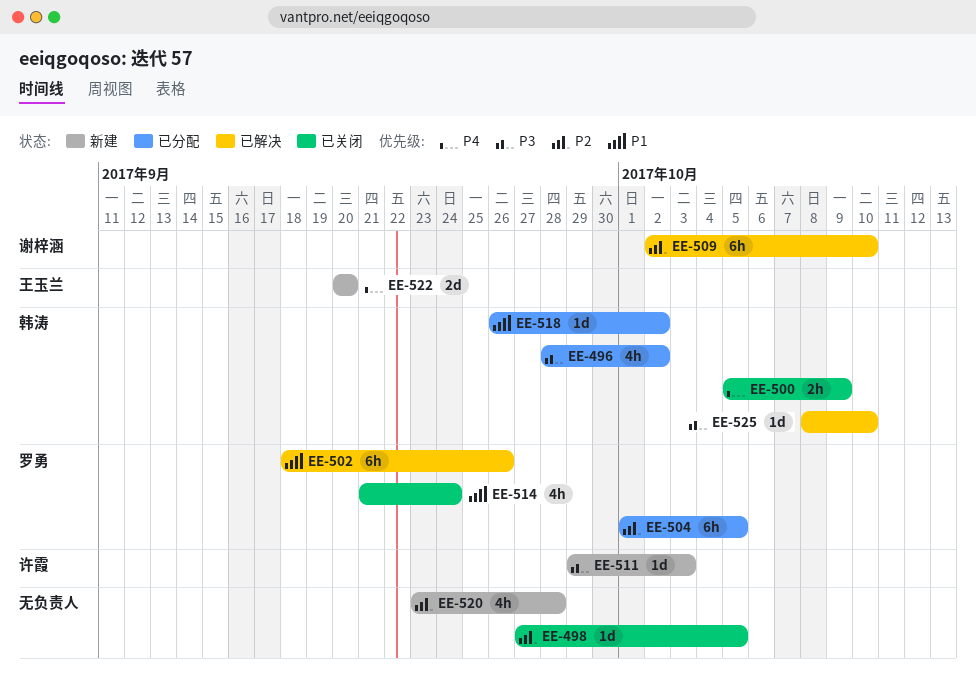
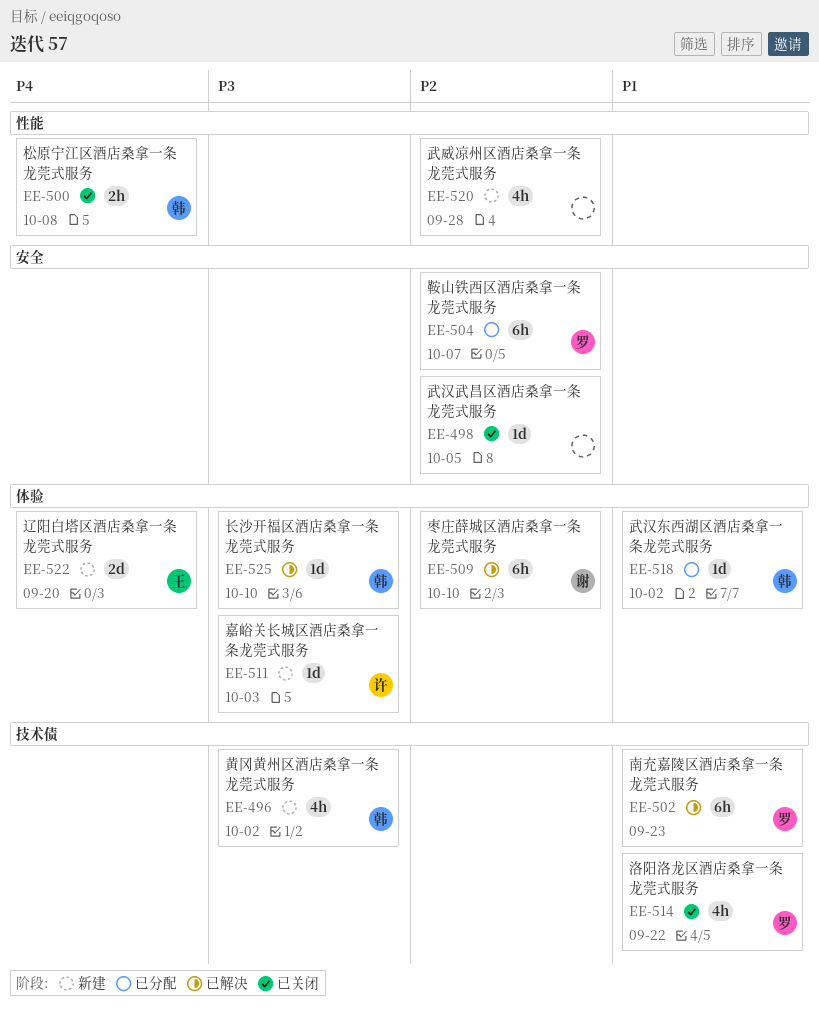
EE-496, status: 已分配 -> 新建
EE-500, due: Oct 9 -> Oct 8
EE-502, due: Sep 26 -> Sep 23
EE-504, due: Oct 5 -> Oct 7
EE-514, due: Sep 24 -> Sep 22

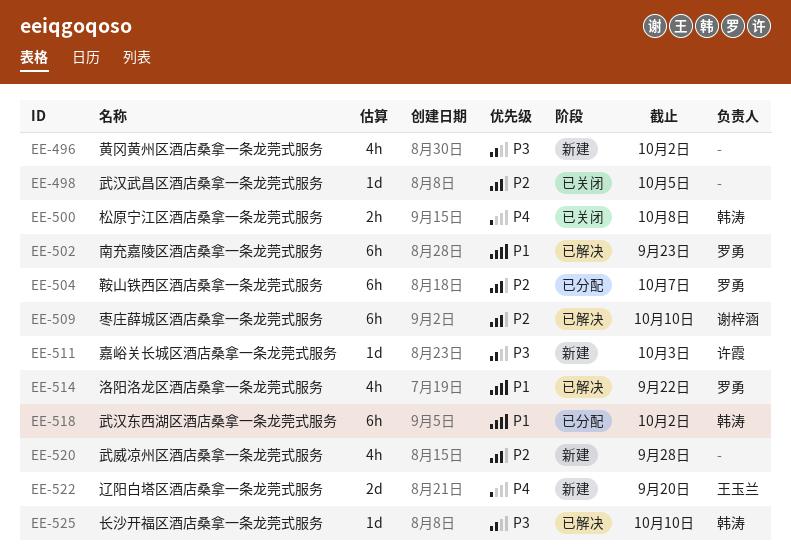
EE-496, owner: 韩涛 -> none
EE-514, status: 已关闭 -> 已解决
EE-518, estimate: 1d -> 6h

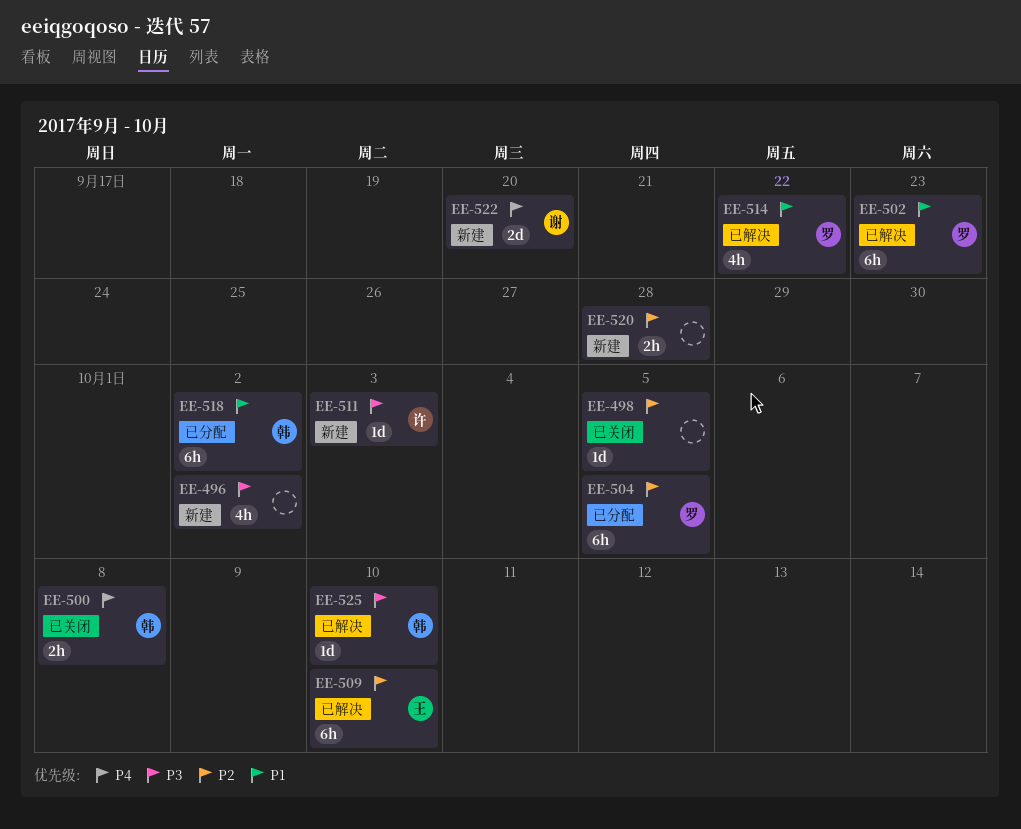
EE-504, due: Oct 7 -> Oct 5
EE-509, owner: 谢梓涵 -> 王玉兰
EE-520, estimate: 4h -> 2h
EE-522, owner: 王玉兰 -> 谢梓涵

